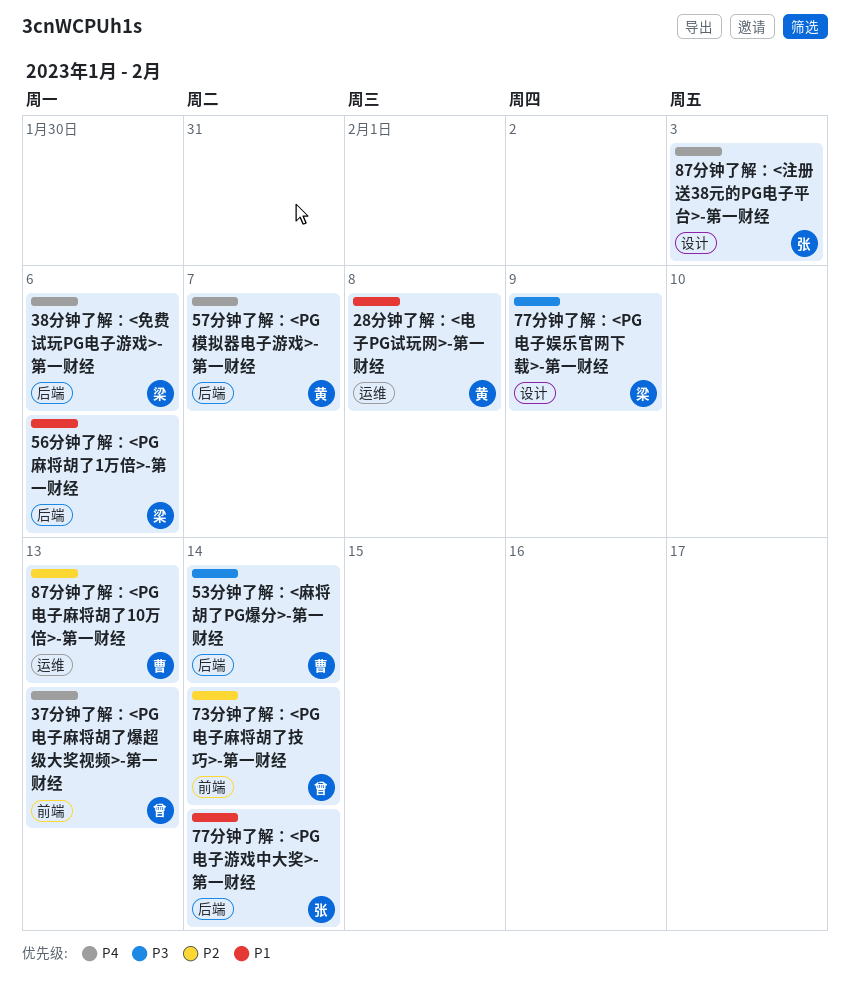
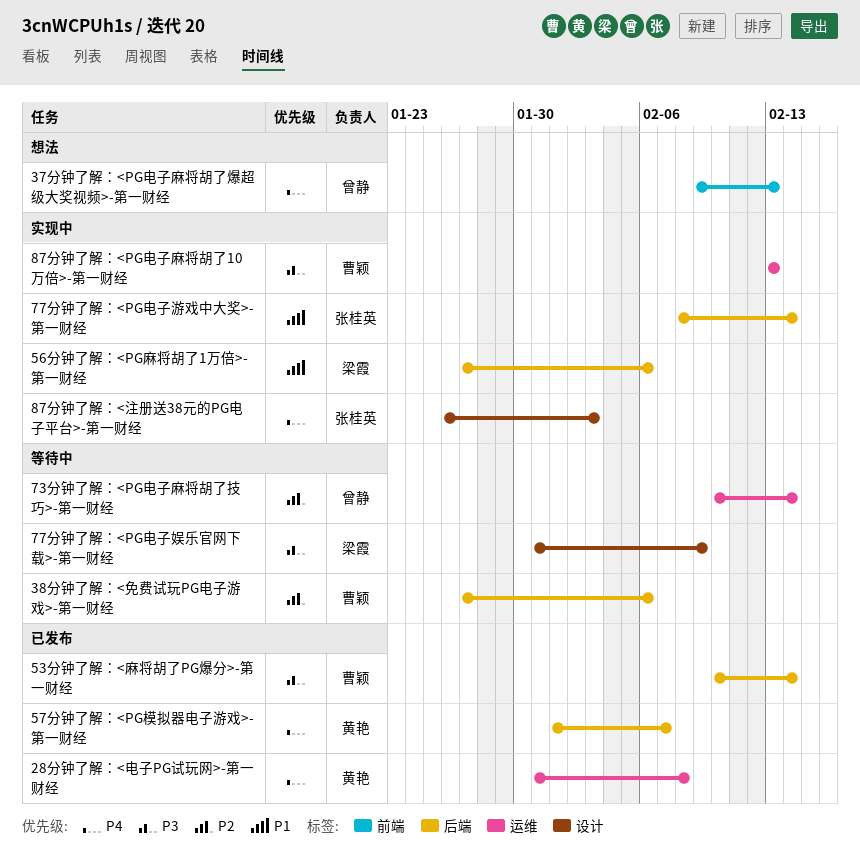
28分钟了解：<电子PG试玩网>-第一财经, priority: P1 -> P4
38分钟了解：<免费试玩PG电子游戏>-第一财经, owner: 梁霞 -> 曹颖
38分钟了解：<免费试玩PG电子游戏>-第一财经, priority: P4 -> P2
73分钟了解：<PG电子麻将胡了技巧>-第一财经, label: 前端 -> 运维
87分钟了解：<PG电子麻将胡了10万倍>-第一财经, priority: P2 -> P3

